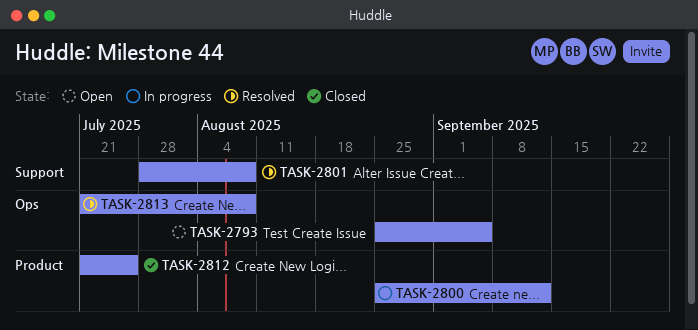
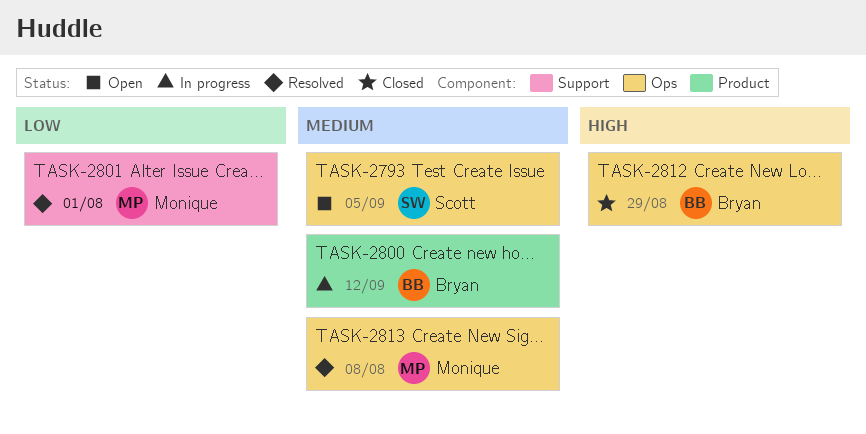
TASK-2801, due: Aug 8 -> Aug 1
TASK-2812, label: Product -> Ops
TASK-2812, due: Jul 25 -> Aug 29

